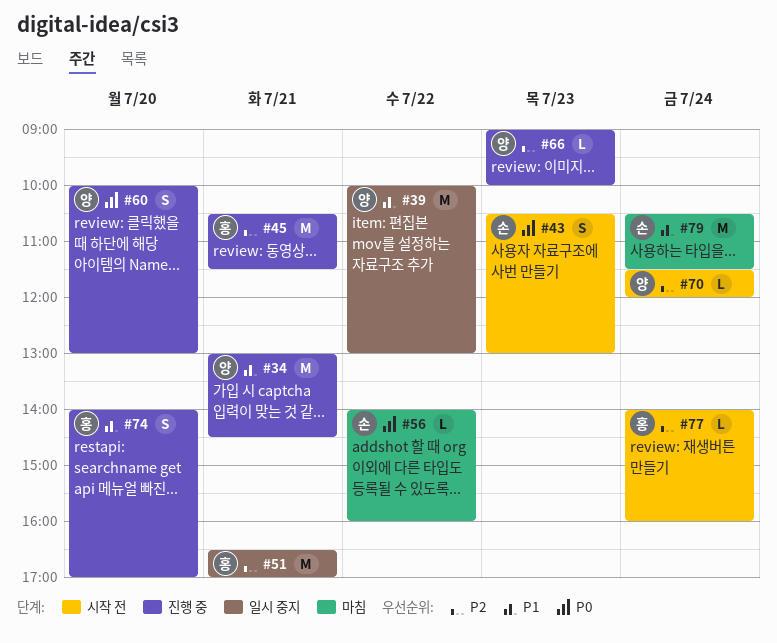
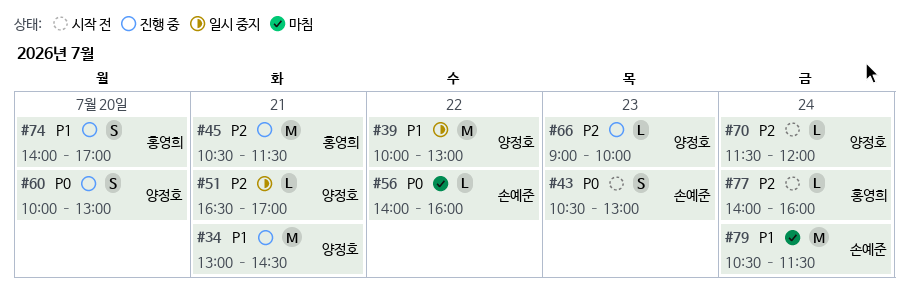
#51, owner: 홍영희 -> 양정호
#51, estimate: M -> L

